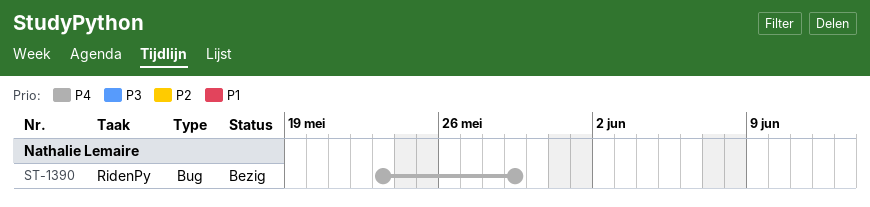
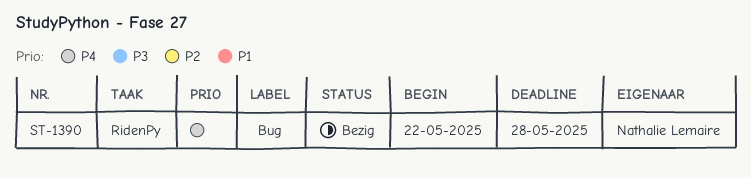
ST-1390, start: May 23 -> May 22
ST-1390, due: May 29 -> May 28

